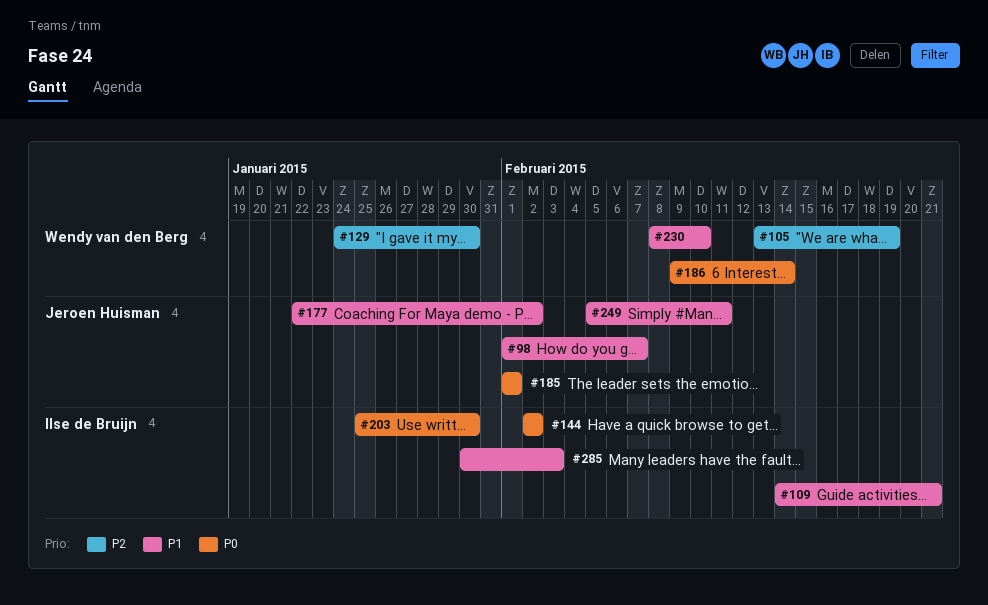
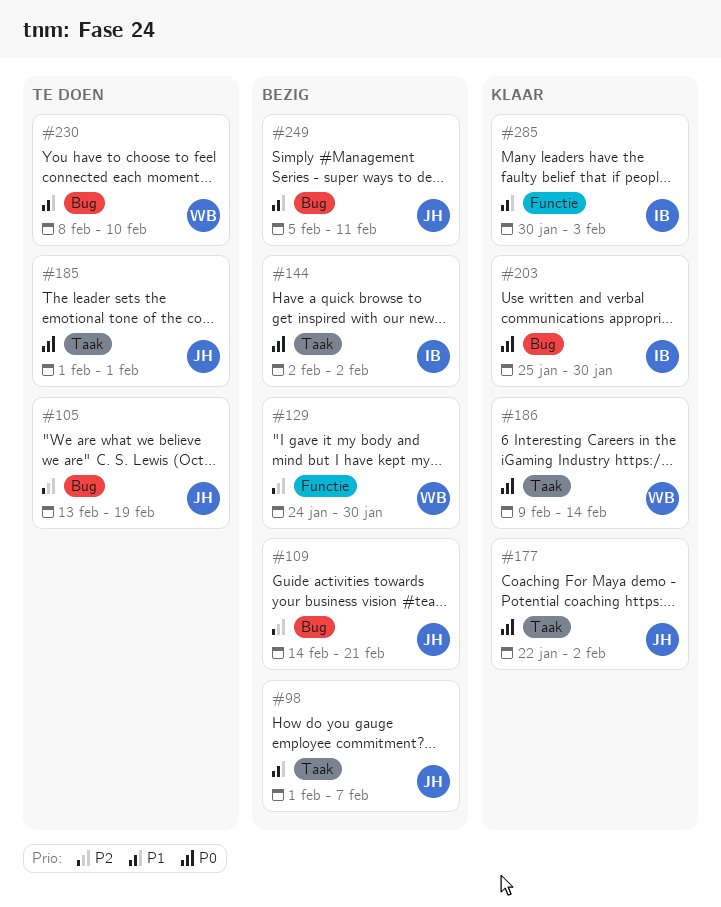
#105, owner: Wendy van den Berg -> Jeroen Huisman
#109, owner: Ilse de Bruijn -> Jeroen Huisman
#109, priority: P1 -> P2
#177, priority: P1 -> P0

